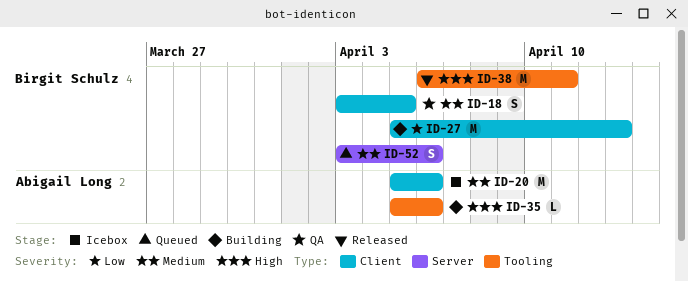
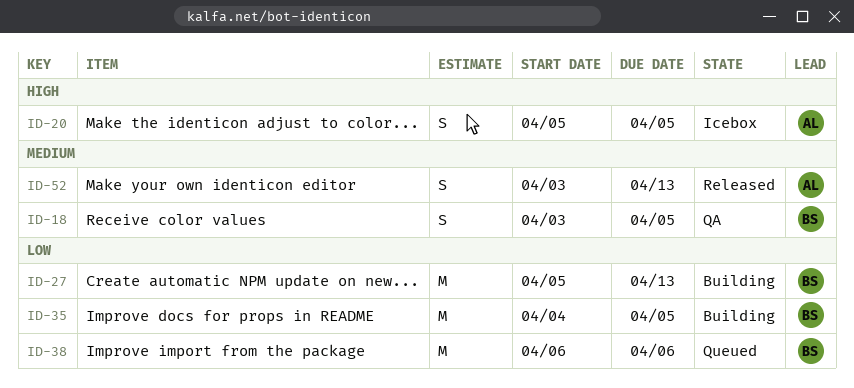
ID-20, priority: Medium -> High
ID-20, estimate: M -> S
ID-20, due: Apr 6 -> Apr 5
ID-35, owner: Abigail Long -> Birgit Schulz
ID-35, priority: High -> Low
ID-35, estimate: L -> M
ID-35, start: Apr 5 -> Apr 4
ID-35, due: Apr 6 -> Apr 5
ID-38, status: Released -> Queued
ID-38, priority: High -> Low
ID-38, due: Apr 11 -> Apr 6
ID-52, status: Queued -> Released
ID-52, owner: Birgit Schulz -> Abigail Long
ID-52, due: Apr 6 -> Apr 13

